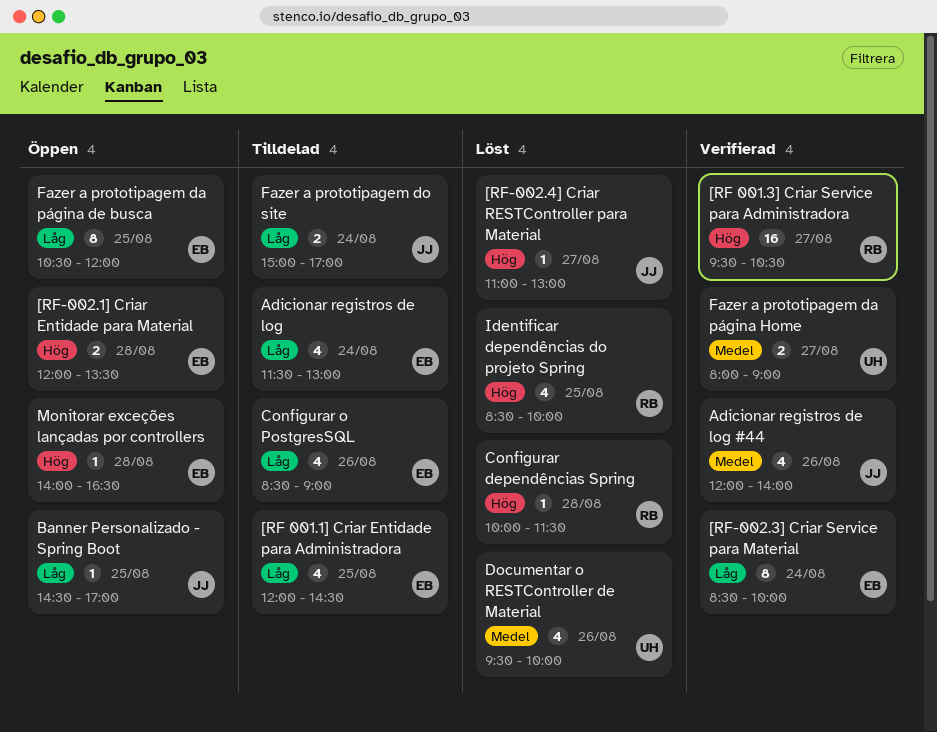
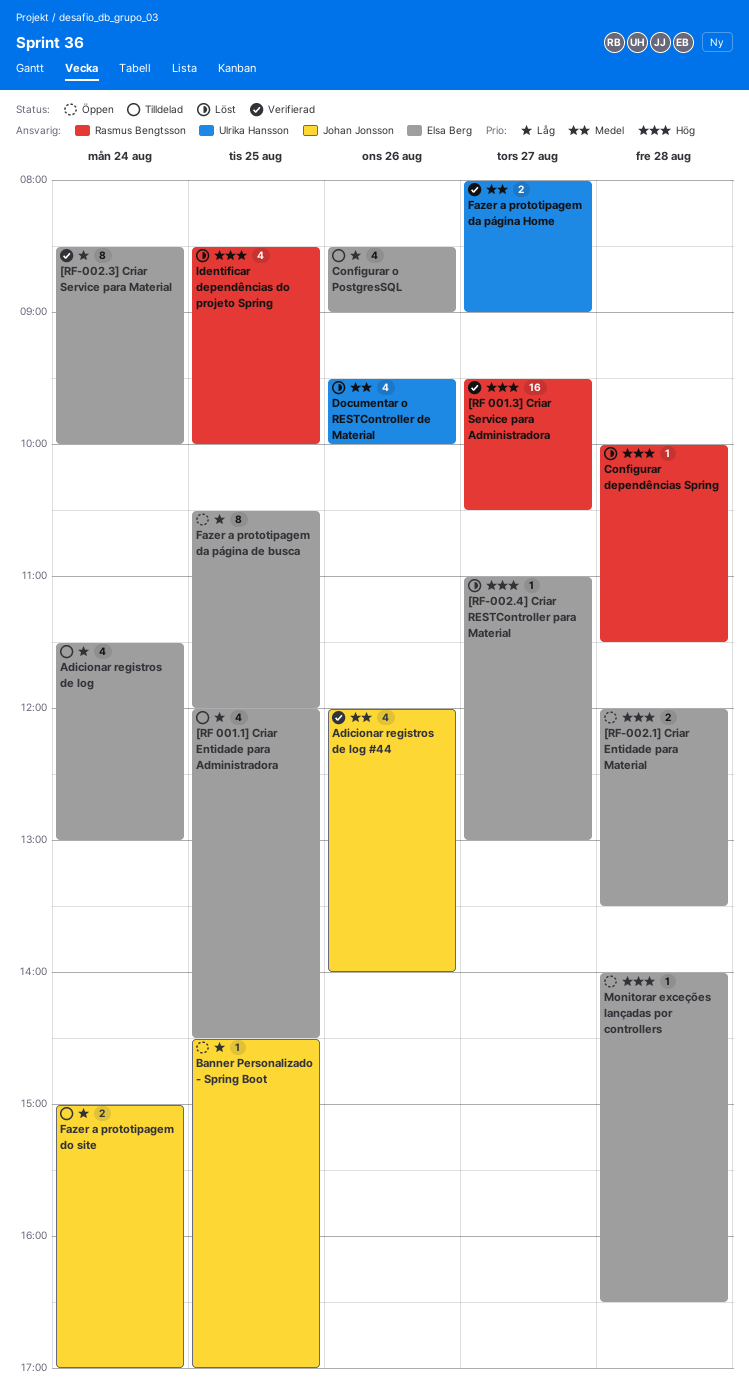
[RF-002.4] Criar RESTController para Material, owner: Johan Jonsson -> Elsa Berg

